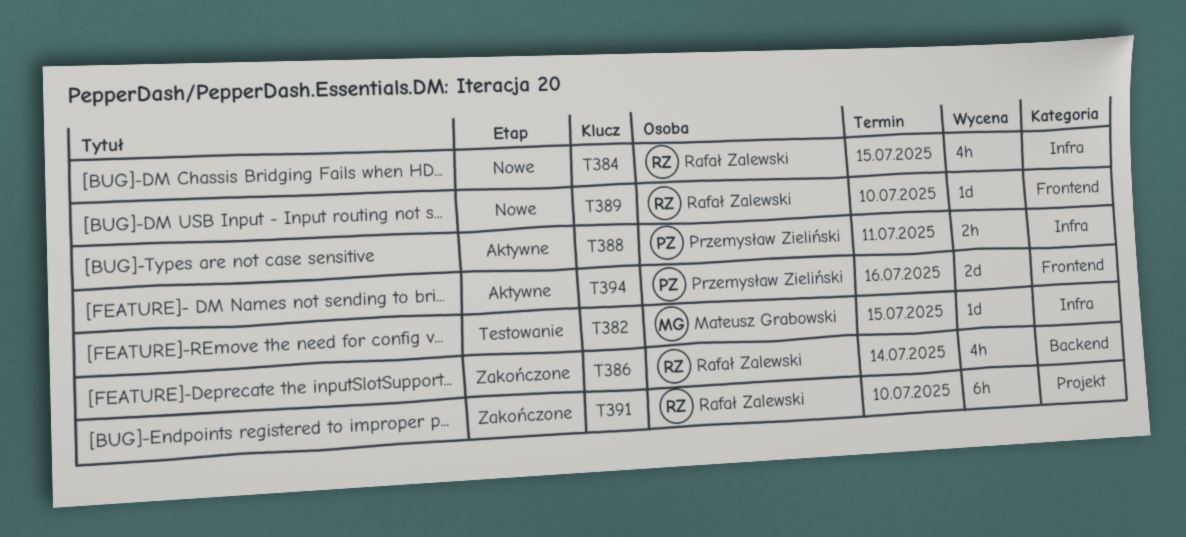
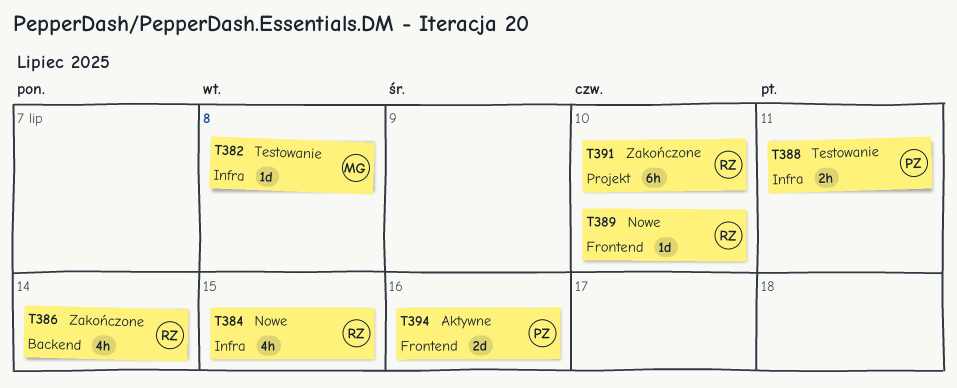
T382, due: Jul 15 -> Jul 8
T388, status: Aktywne -> Testowanie

